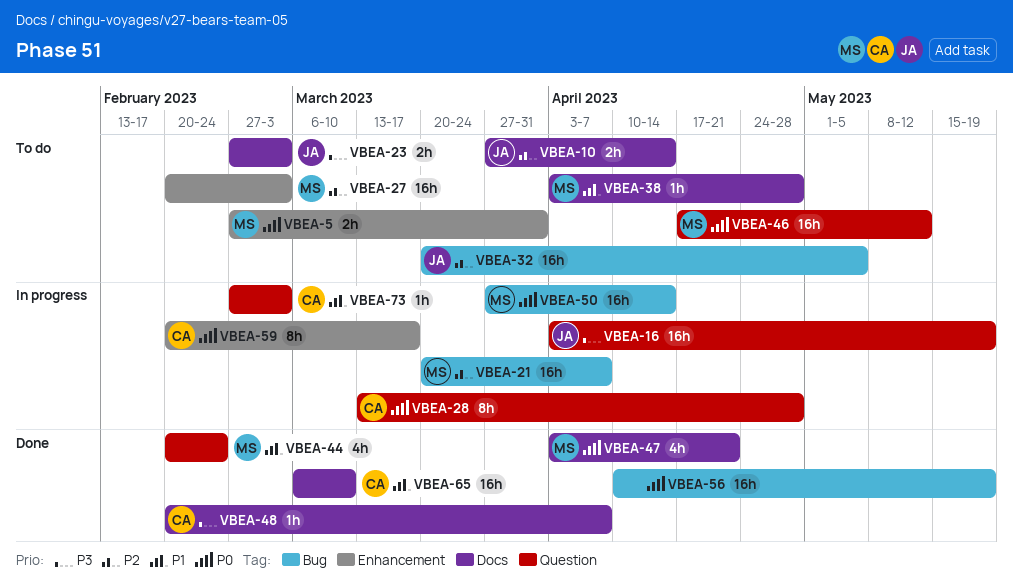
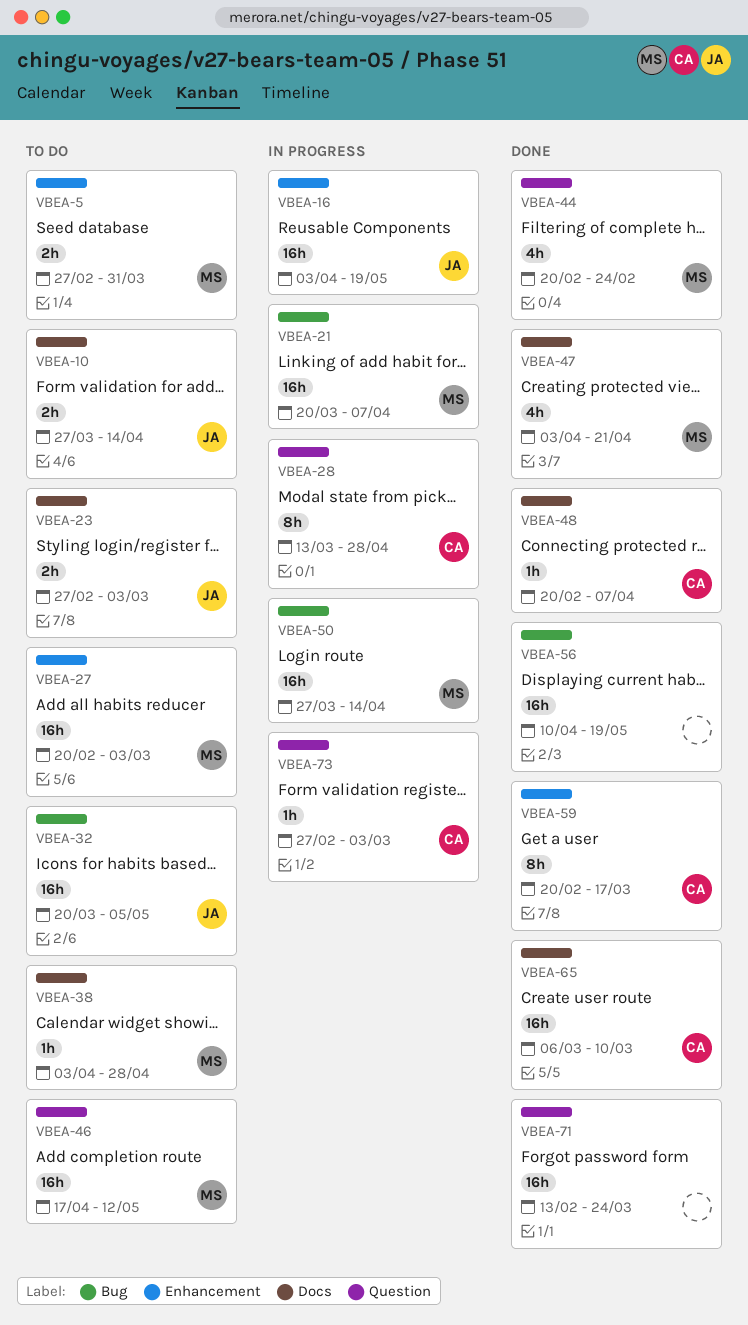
VBEA-16, label: Question -> Enhancement
VBEA-59, status: In progress -> Done
VBEA-71: none -> present

